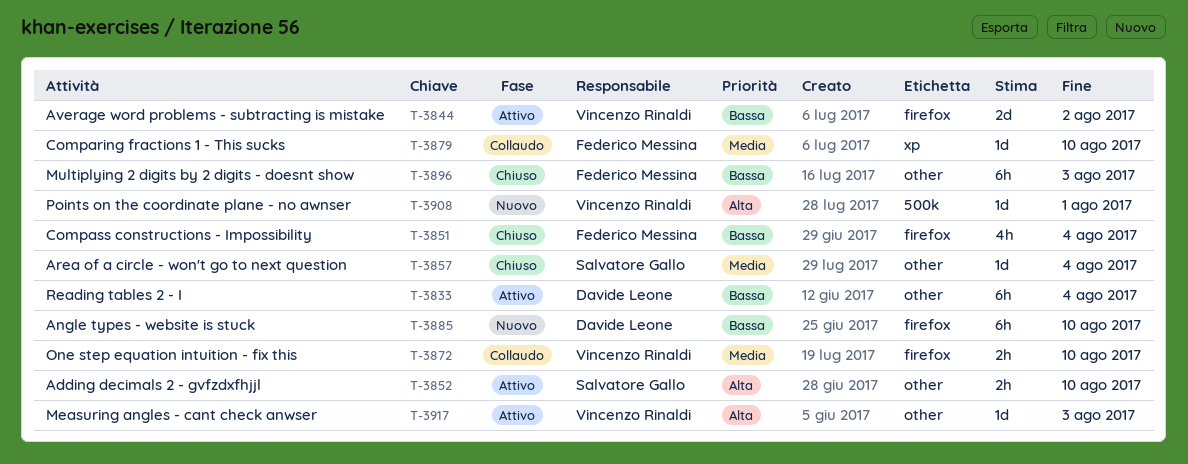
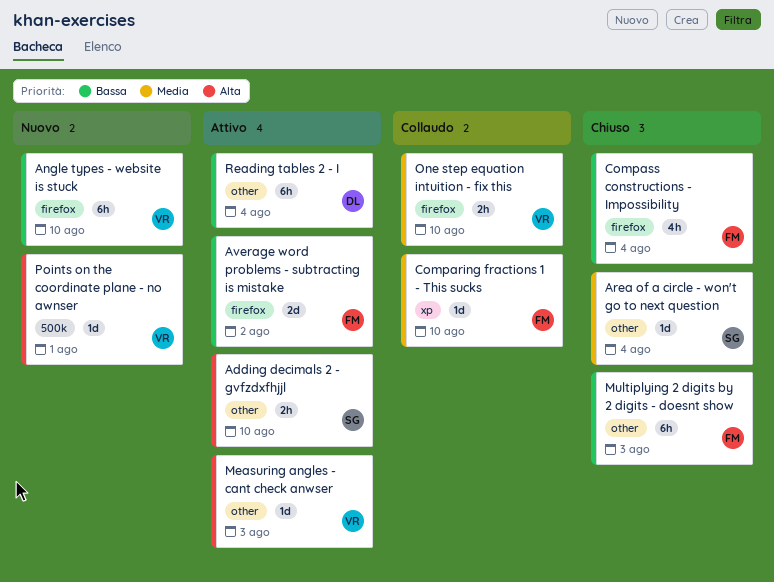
Angle types - website is stuck, owner: Davide Leone -> Vincenzo Rinaldi
Average word problems - subtracting is mistake, owner: Vincenzo Rinaldi -> Federico Messina

